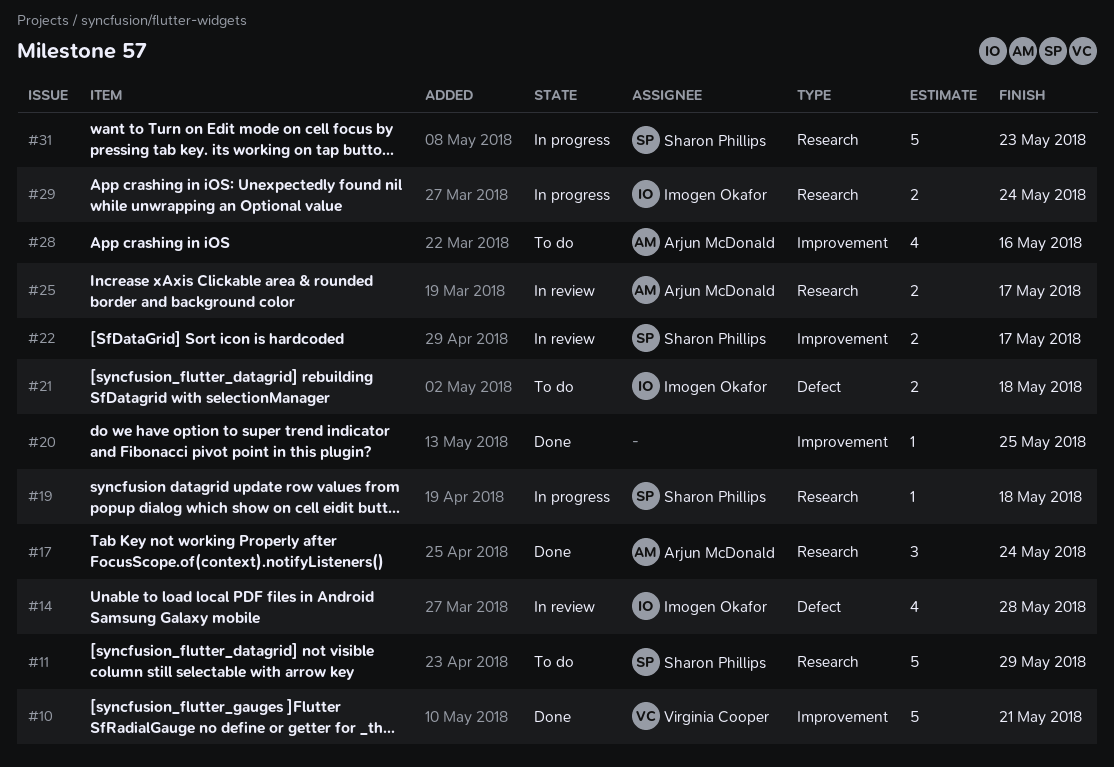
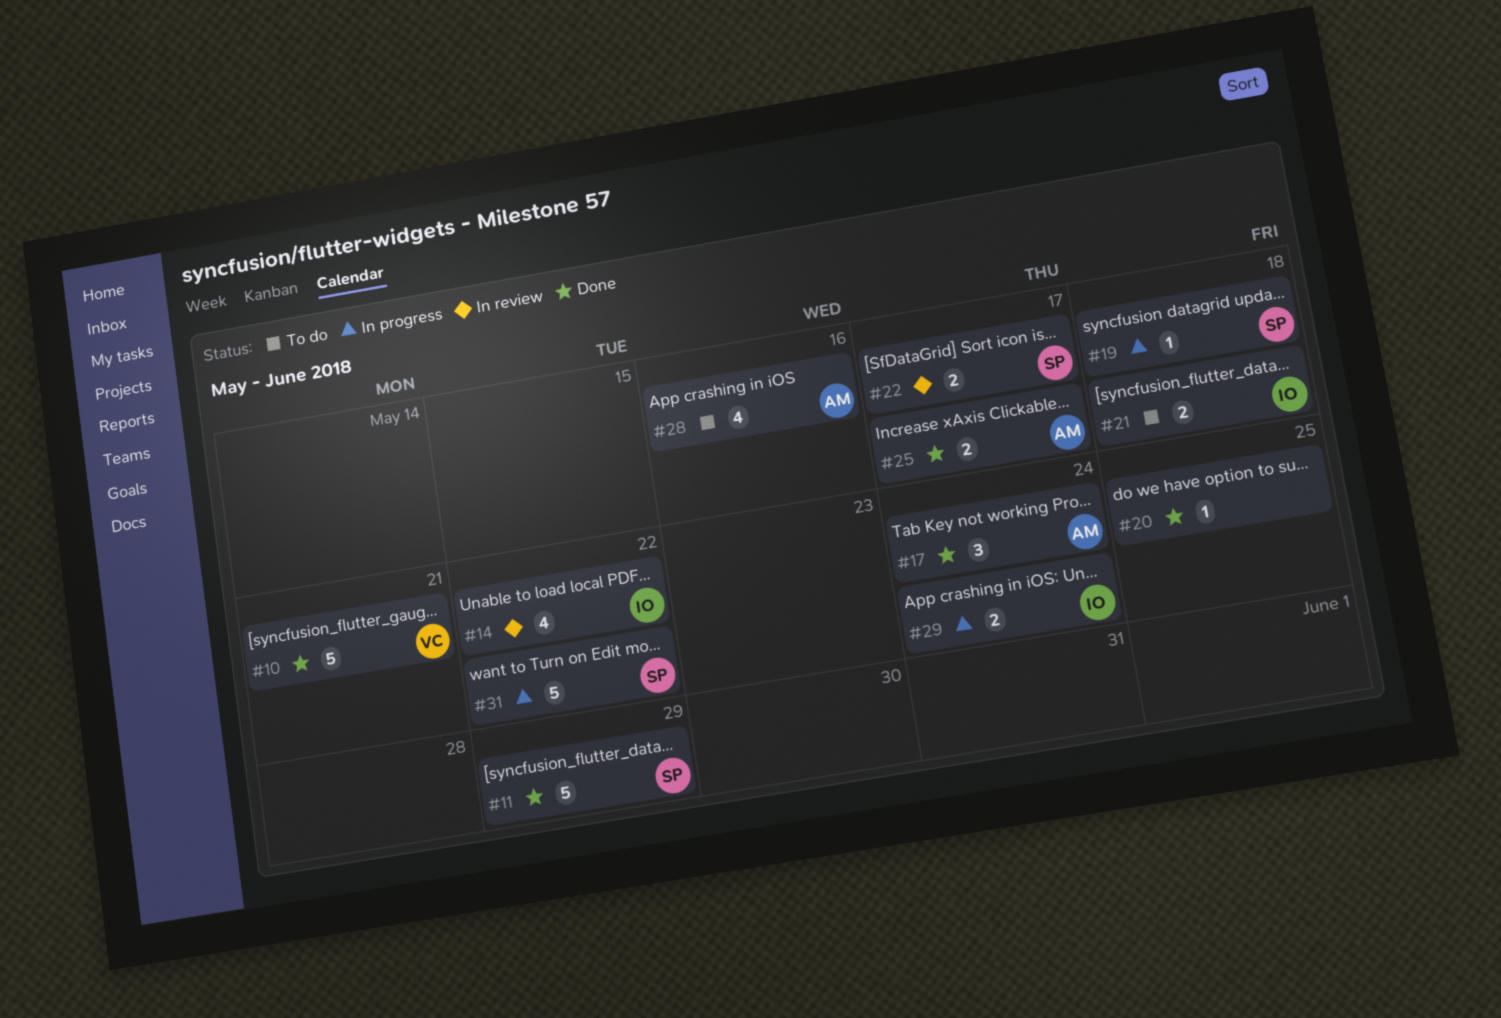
#11, status: To do -> Done
#14, due: May 28 -> May 22
#25, status: In review -> Done
#31, due: May 23 -> May 22

